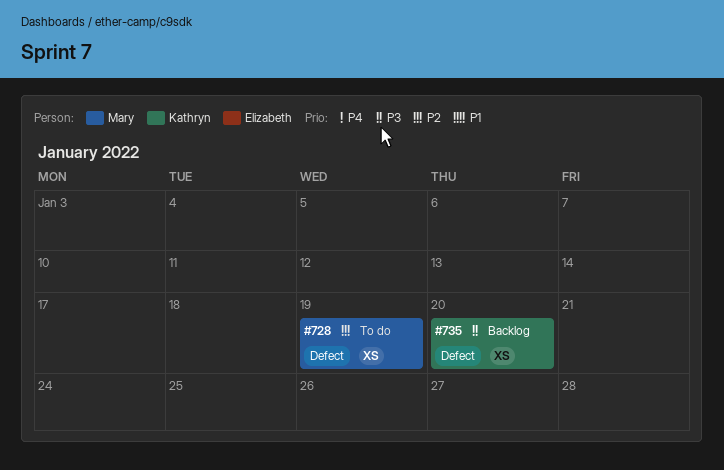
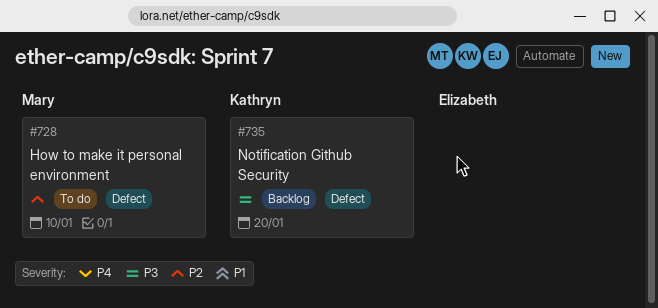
#728, due: Jan 19 -> Jan 10

